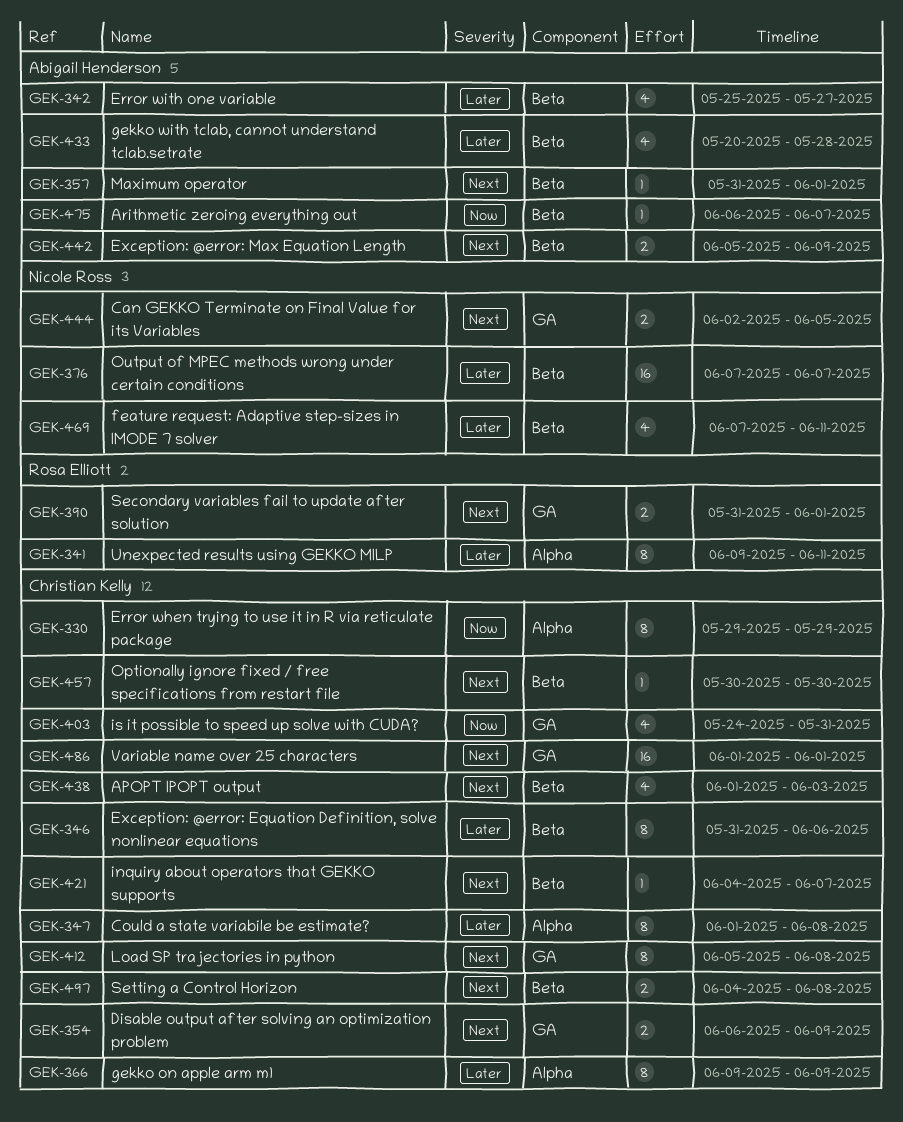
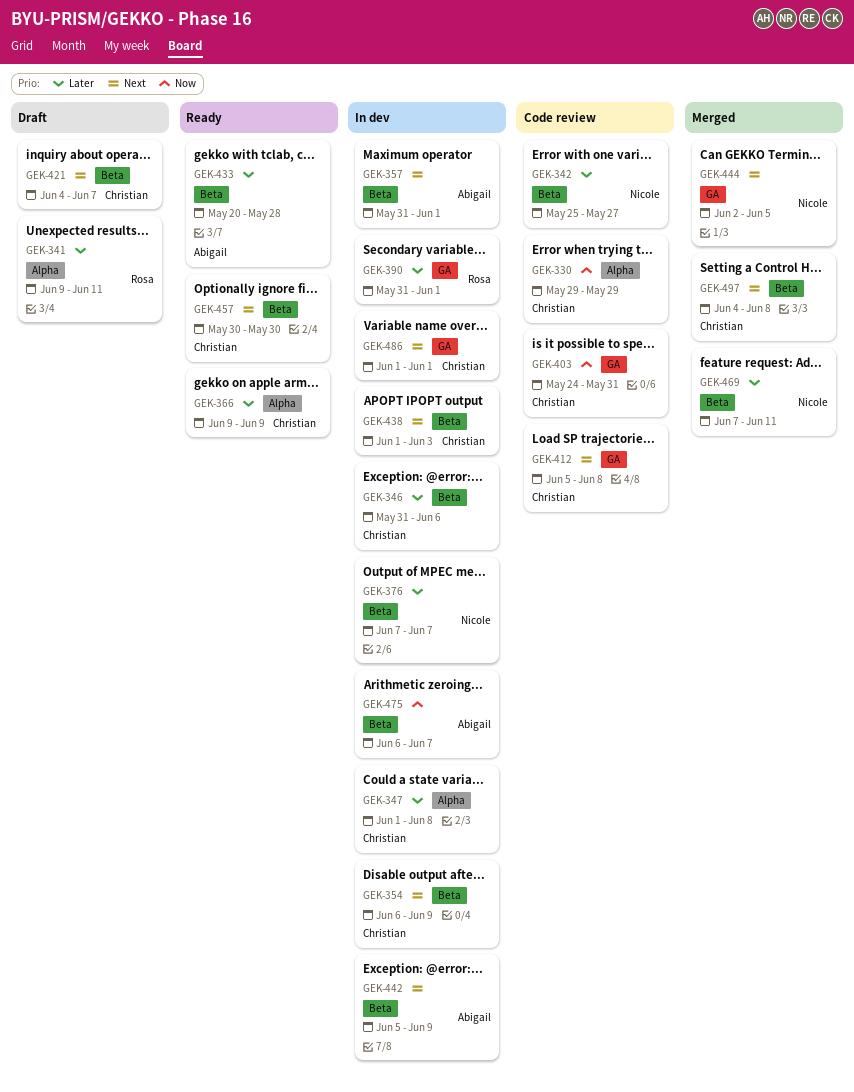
GEK-342, owner: Abigail Henderson -> Nicole Ross
GEK-354, label: GA -> Beta
GEK-390, priority: Next -> Later

